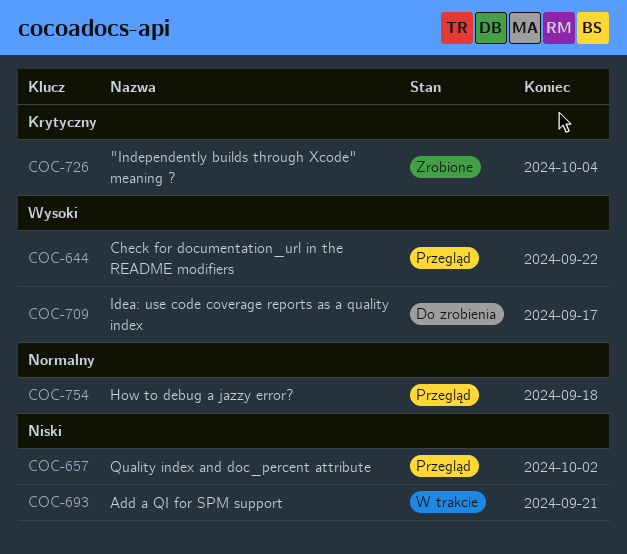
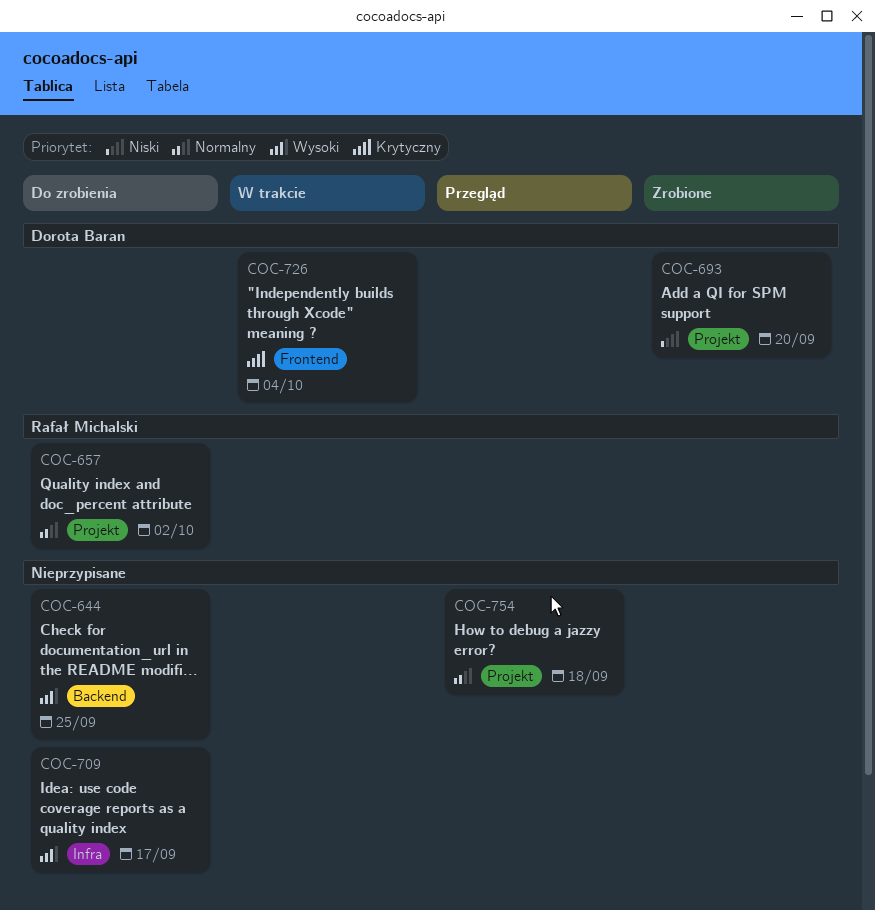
COC-644, status: Przegląd -> Do zrobienia
COC-644, due: Sep 22 -> Sep 25
COC-657, status: Przegląd -> Do zrobienia
COC-657, priority: Niski -> Normalny
COC-693, status: W trakcie -> Zrobione
COC-693, due: Sep 21 -> Sep 20
COC-726, status: Zrobione -> W trakcie

